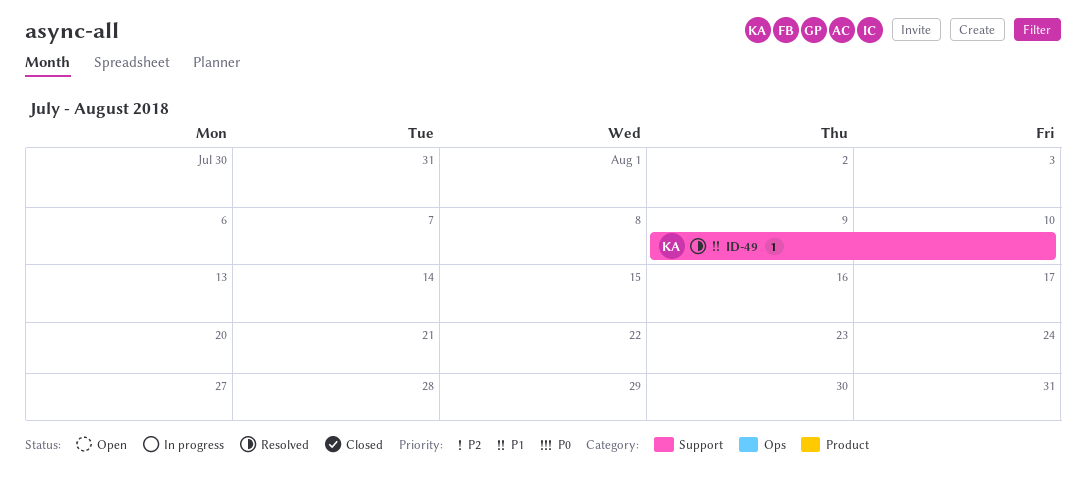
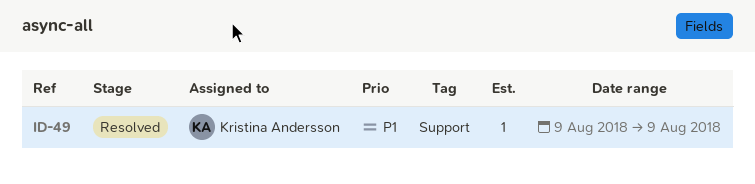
ID-49, due: Aug 10 -> Aug 9

